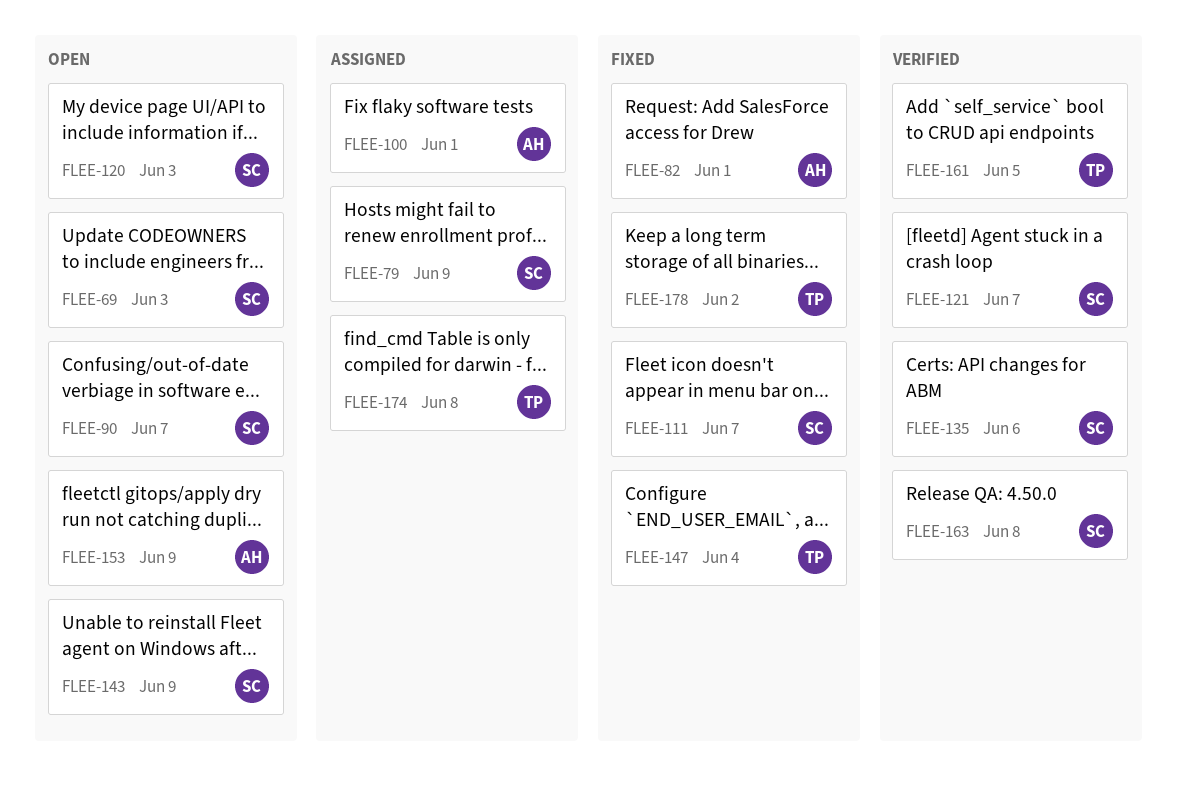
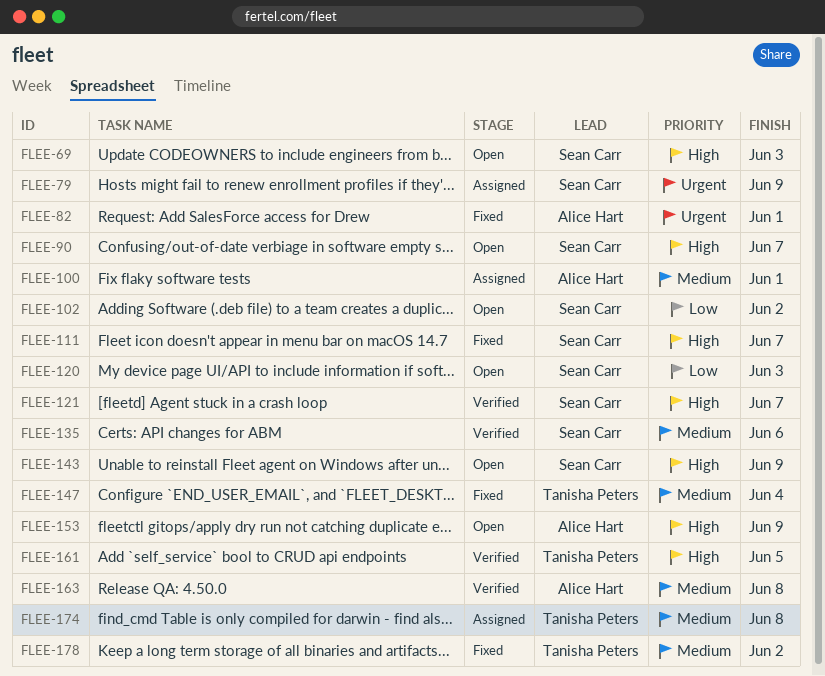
FLEE-102: none -> present
FLEE-163, owner: Sean Carr -> Alice Hart

